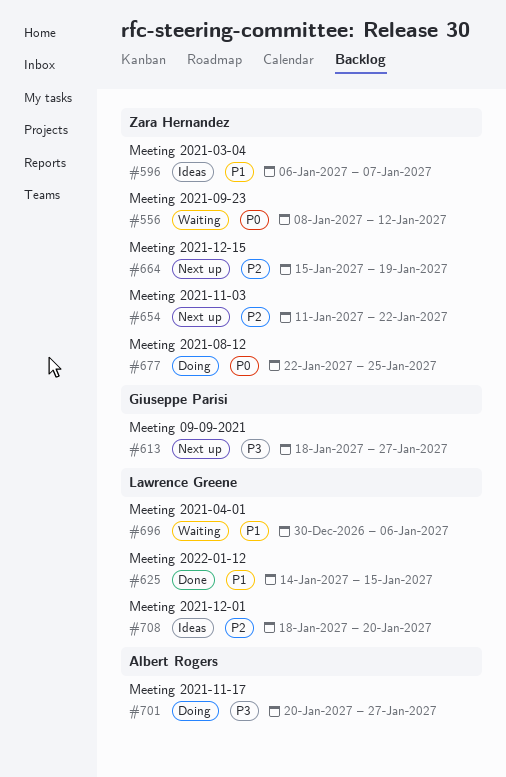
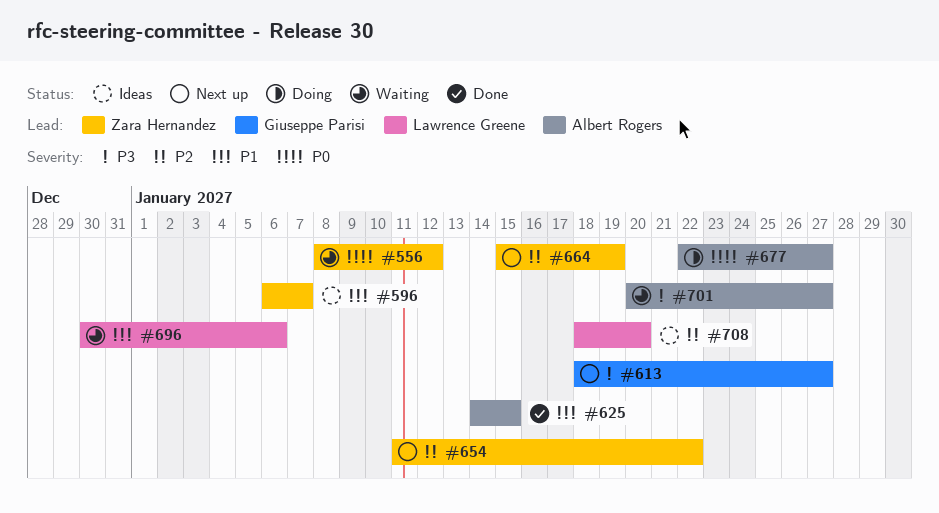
#625, owner: Lawrence Greene -> Albert Rogers
#677, owner: Zara Hernandez -> Albert Rogers
#677, due: Jan 25 -> Jan 27
#701, status: Doing -> Waiting

